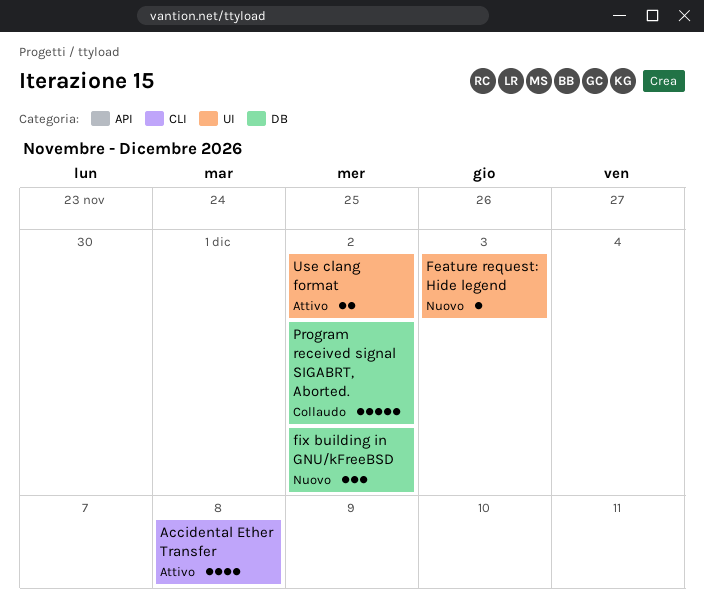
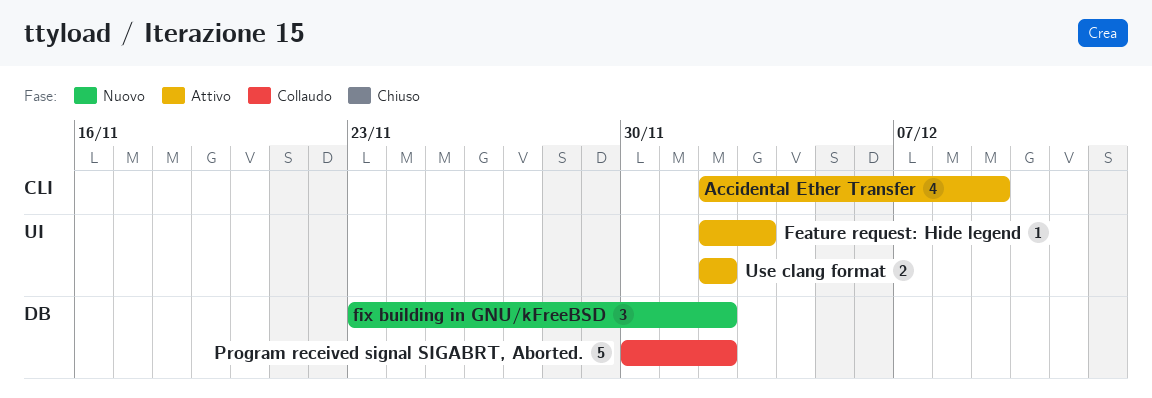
Accidental Ether Transfer, due: Dec 8 -> Dec 9
Feature request: Hide legend, status: Nuovo -> Attivo

